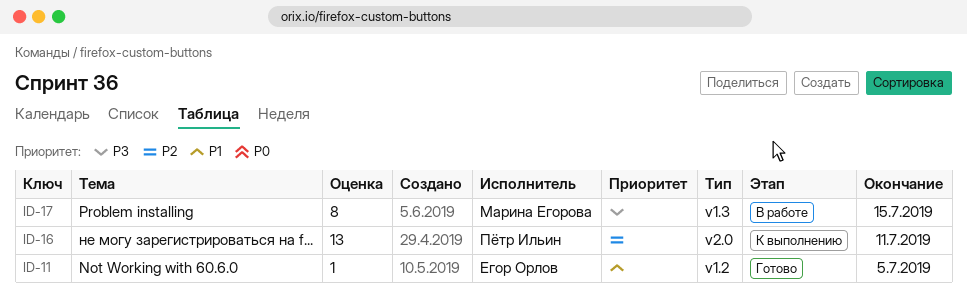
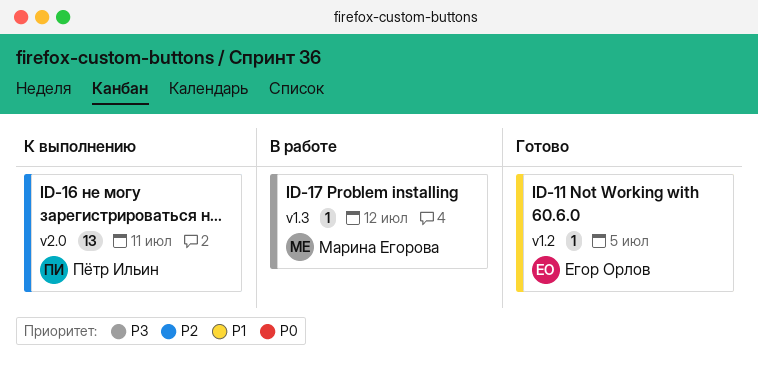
ID-17, estimate: 8 -> 1
ID-17, due: Jul 15 -> Jul 12

